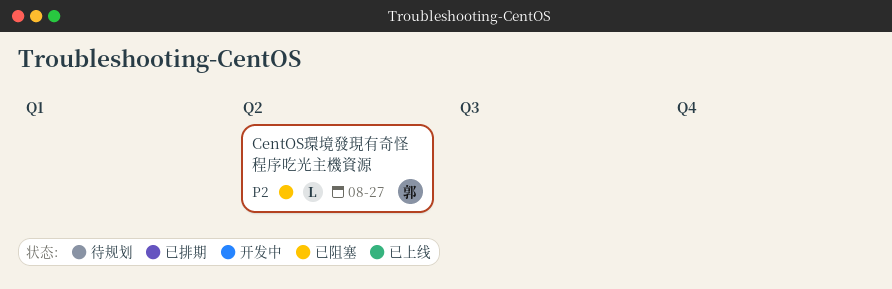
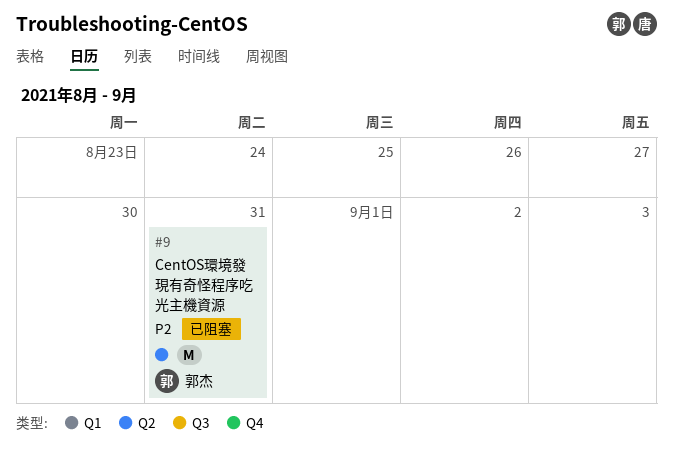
CentOS環境發現有奇怪程序吃光主機資源, estimate: L -> M
CentOS環境發現有奇怪程序吃光主機資源, due: Aug 27 -> Aug 31

